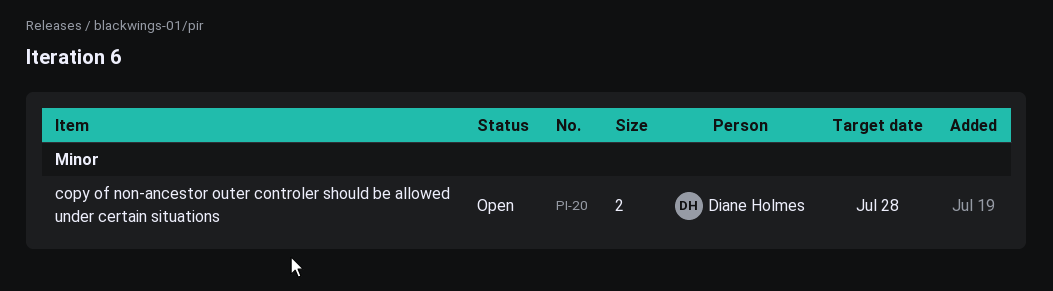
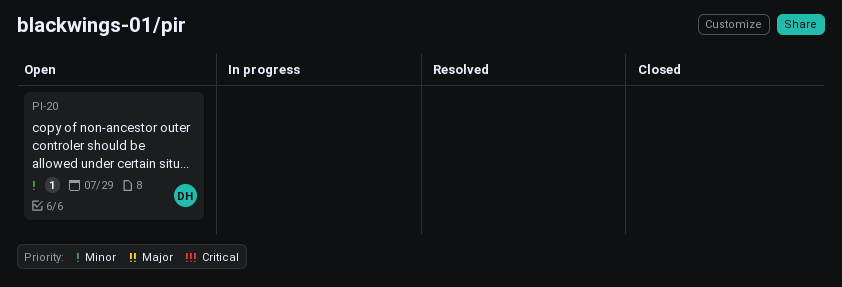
PI-20, estimate: 2 -> 1
PI-20, due: Jul 28 -> Jul 29

